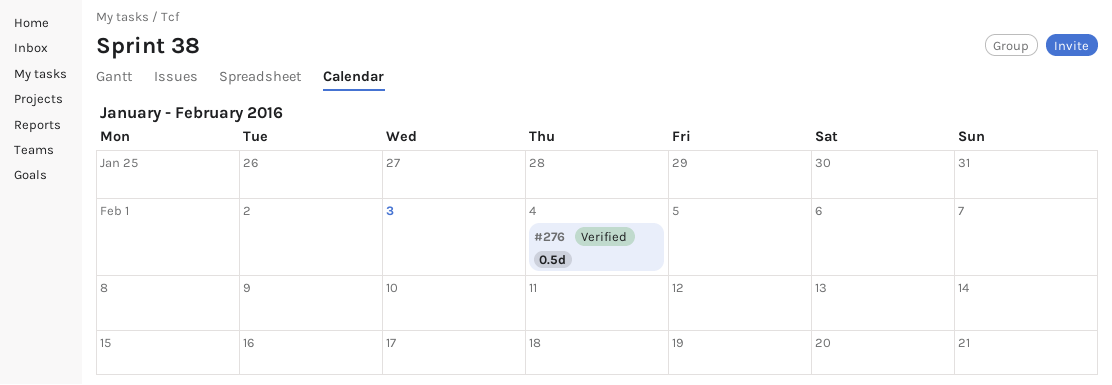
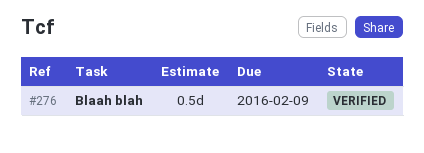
#276, due: Feb 4 -> Feb 9

